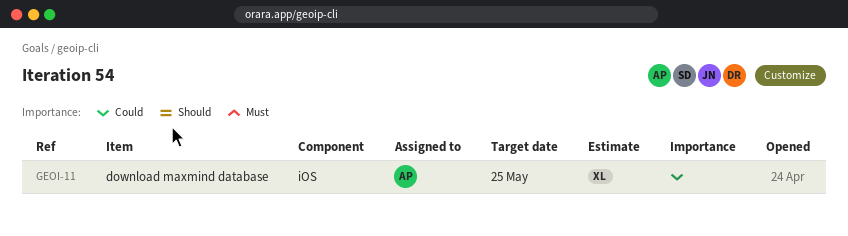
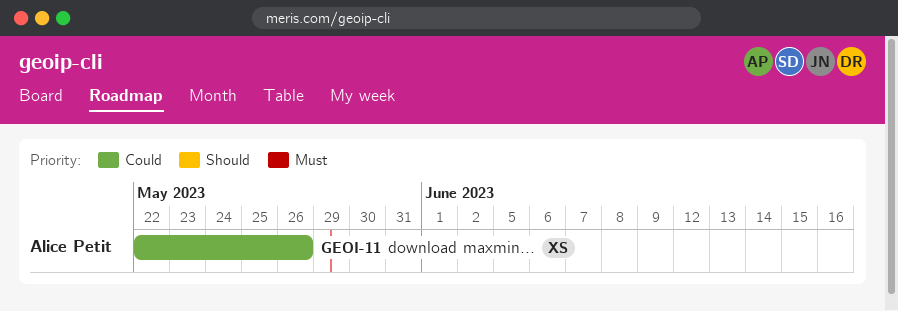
GEOI-11, estimate: XL -> XS
GEOI-11, due: May 25 -> May 26

